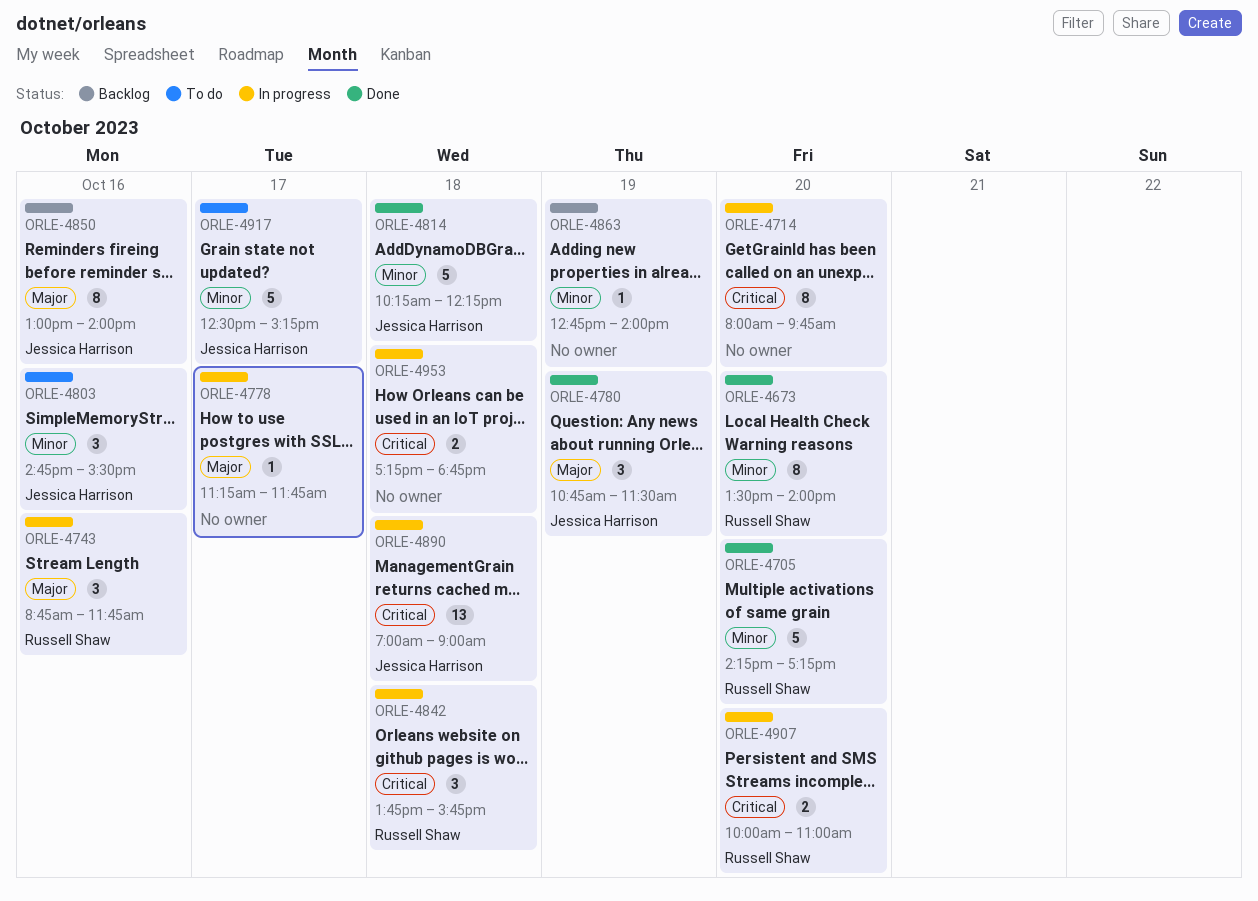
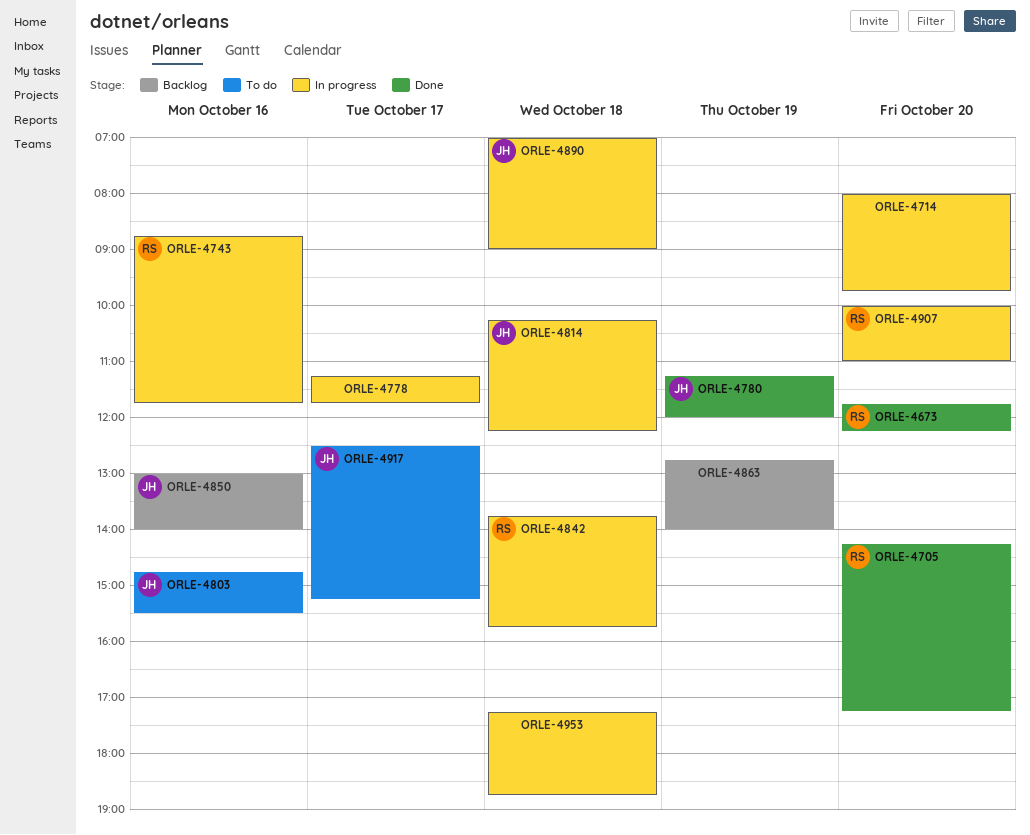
ORLE-4673, begins: 13:30 -> 11:45
ORLE-4673, ends: 14:00 -> 12:15
ORLE-4780, begins: 10:45 -> 11:15
ORLE-4780, ends: 11:30 -> 12:00
ORLE-4814, status: Done -> In progress

